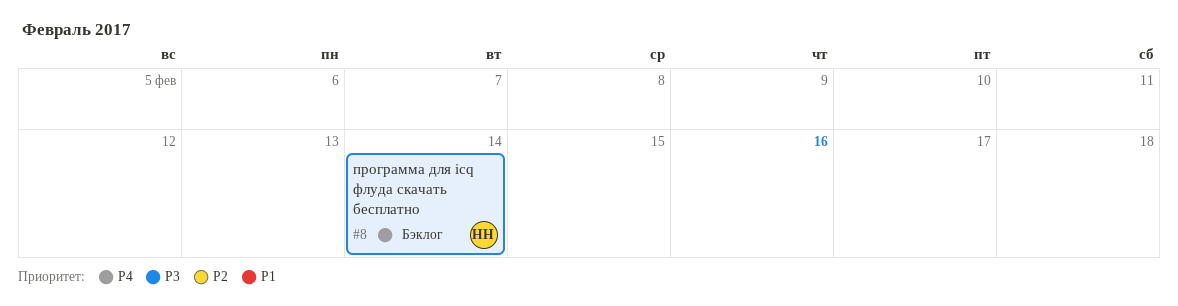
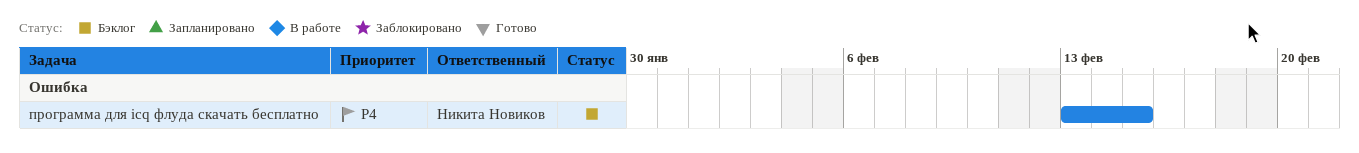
программа для icq флуда скачать бесплатно, due: Feb 14 -> Feb 15

